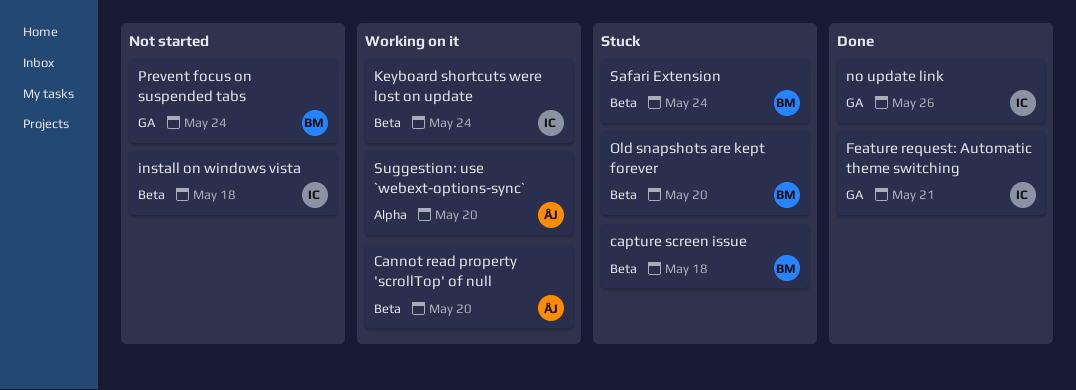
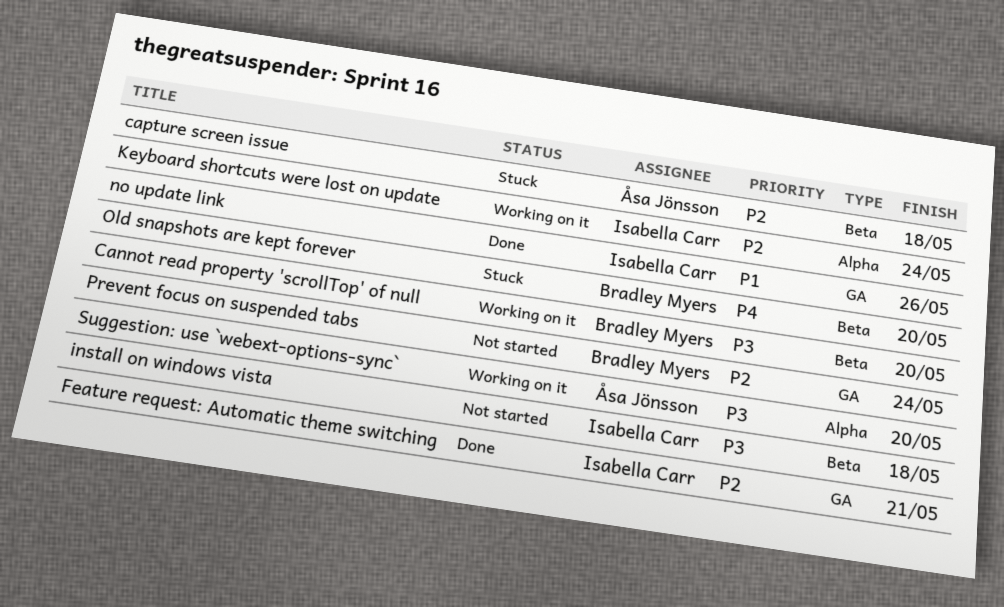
Cannot read property 'scrollTop' of null, owner: Åsa Jönsson -> Bradley Myers
capture screen issue, owner: Bradley Myers -> Åsa Jönsson
Keyboard shortcuts were lost on update, label: Beta -> Alpha
Safari Extension: present -> none

